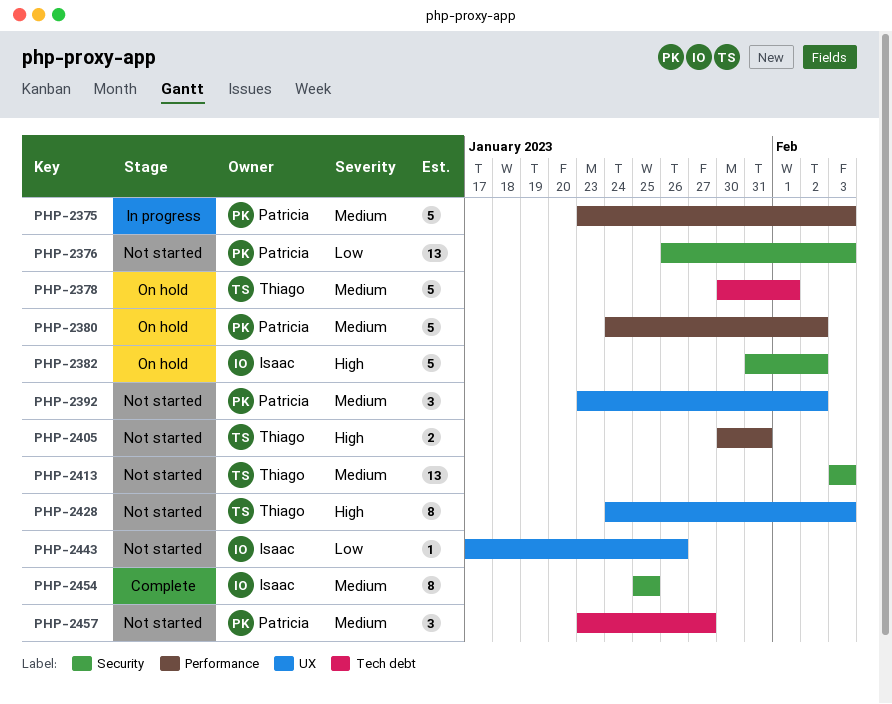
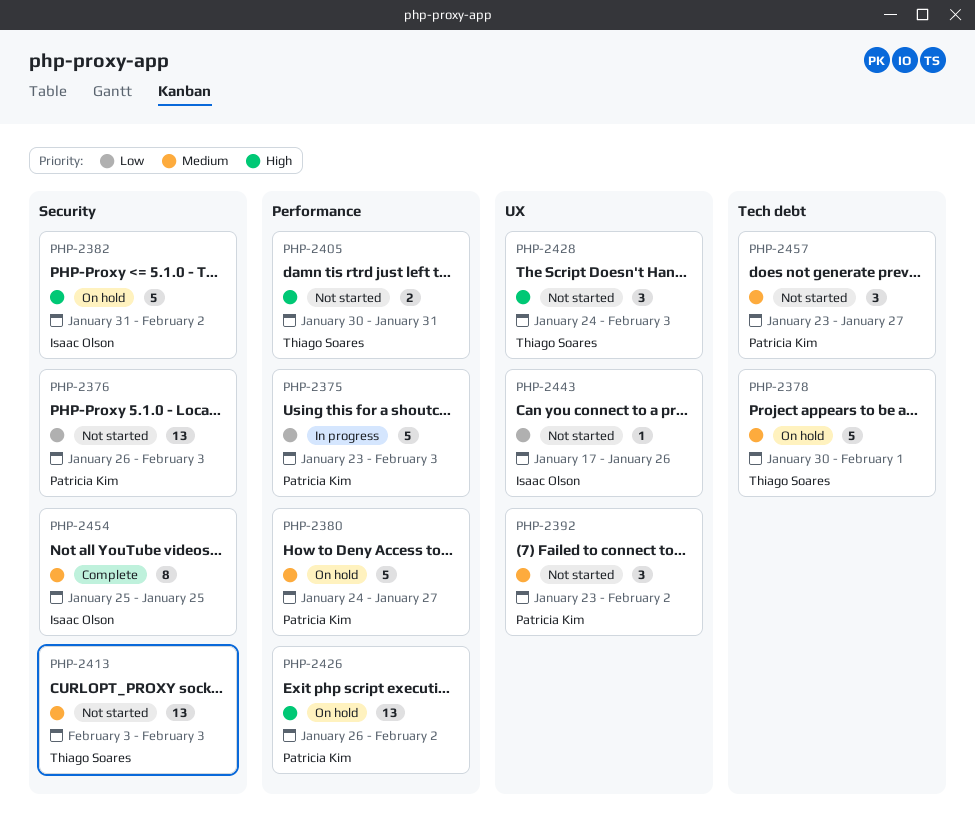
PHP-2375, priority: Medium -> Low
PHP-2380, due: Feb 2 -> Jan 27
PHP-2426: none -> present
PHP-2428, estimate: 8 -> 3

